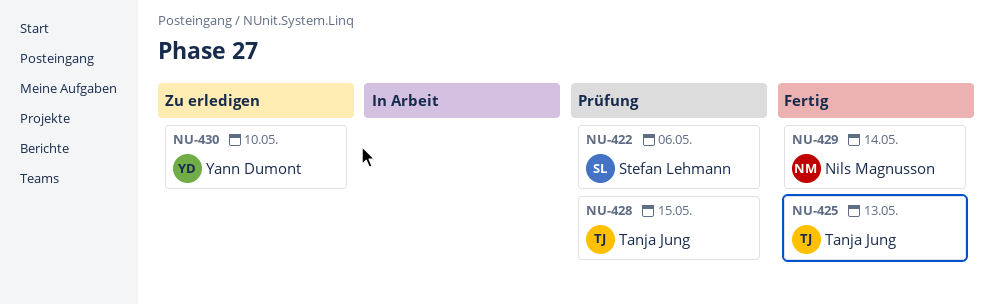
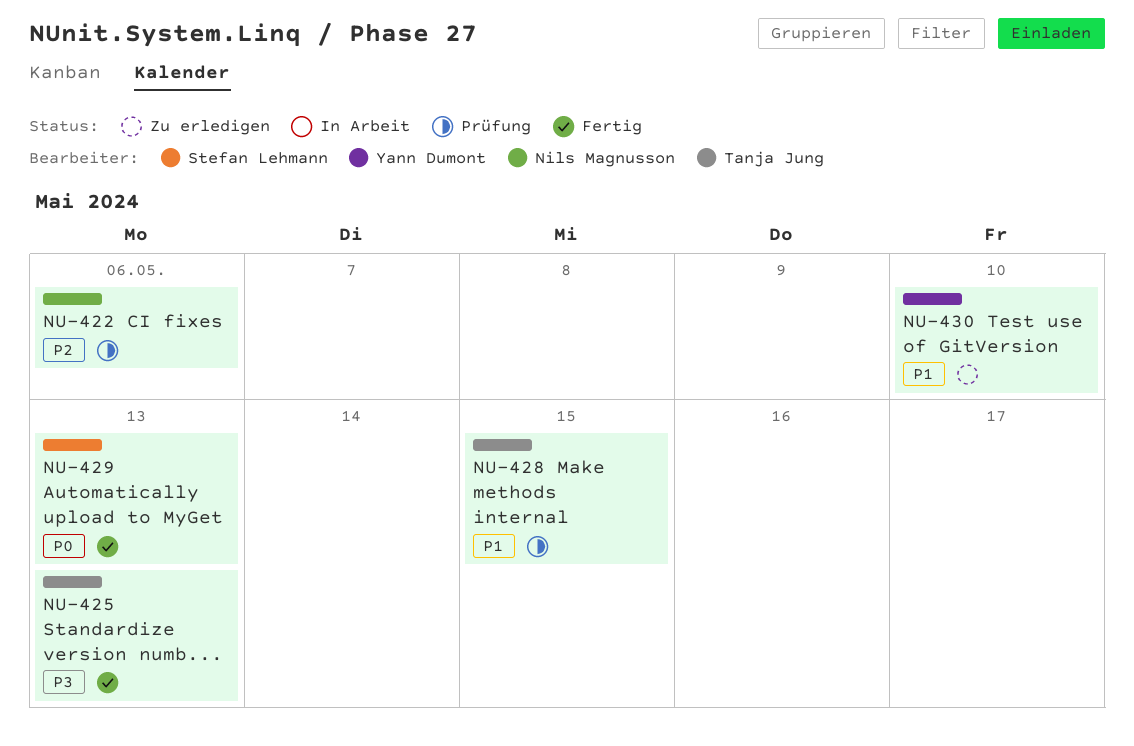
NU-422, owner: Stefan Lehmann -> Nils Magnusson
NU-429, owner: Nils Magnusson -> Stefan Lehmann
NU-429, due: May 14 -> May 13

